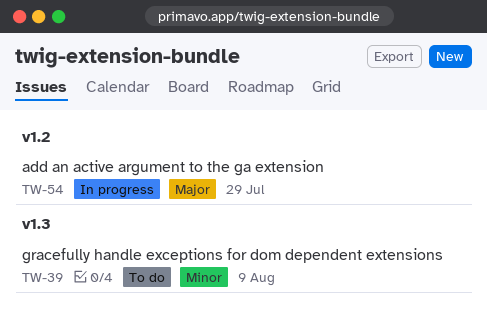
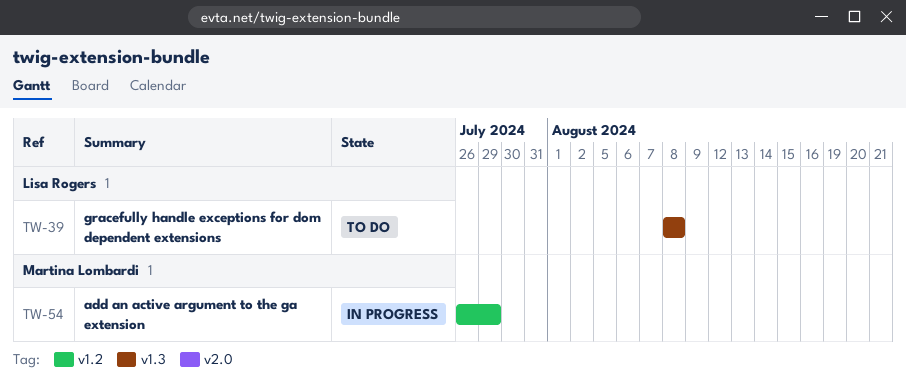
TW-39, due: Aug 9 -> Aug 8

